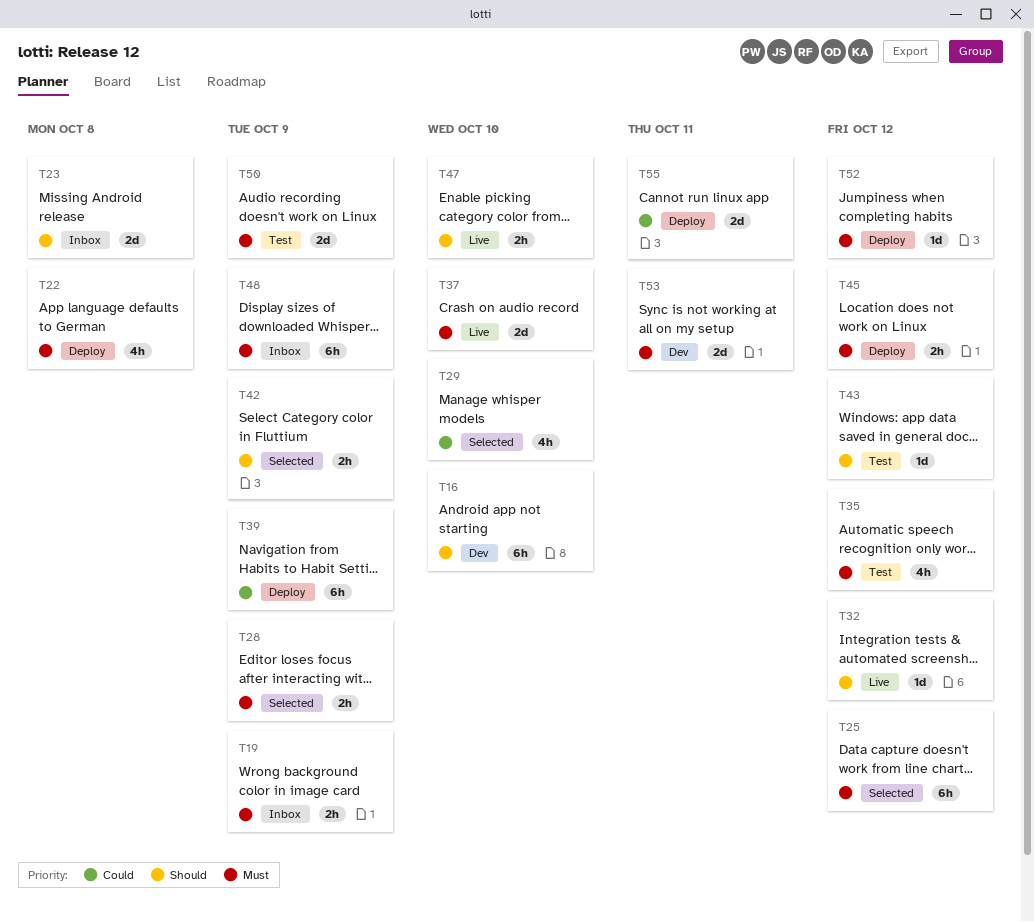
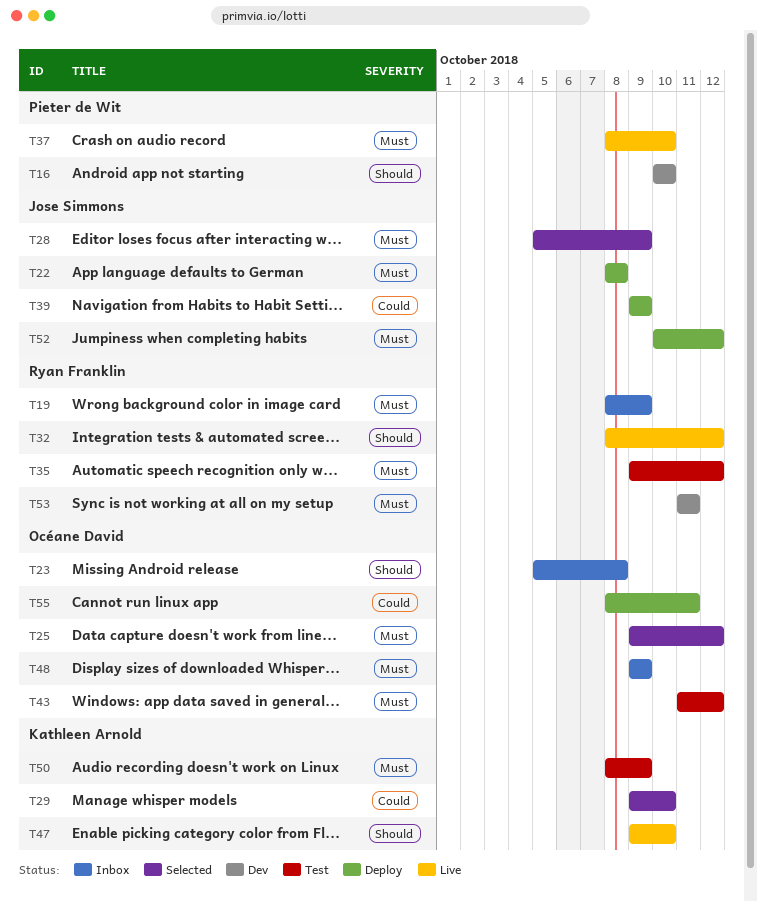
T42: present -> none
T43, priority: Should -> Must
T45: present -> none

